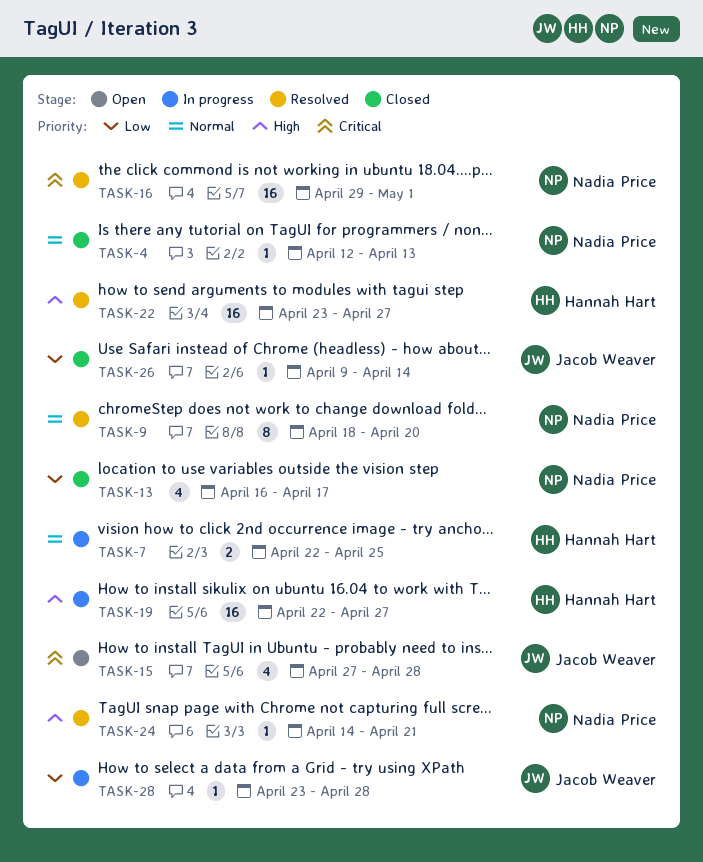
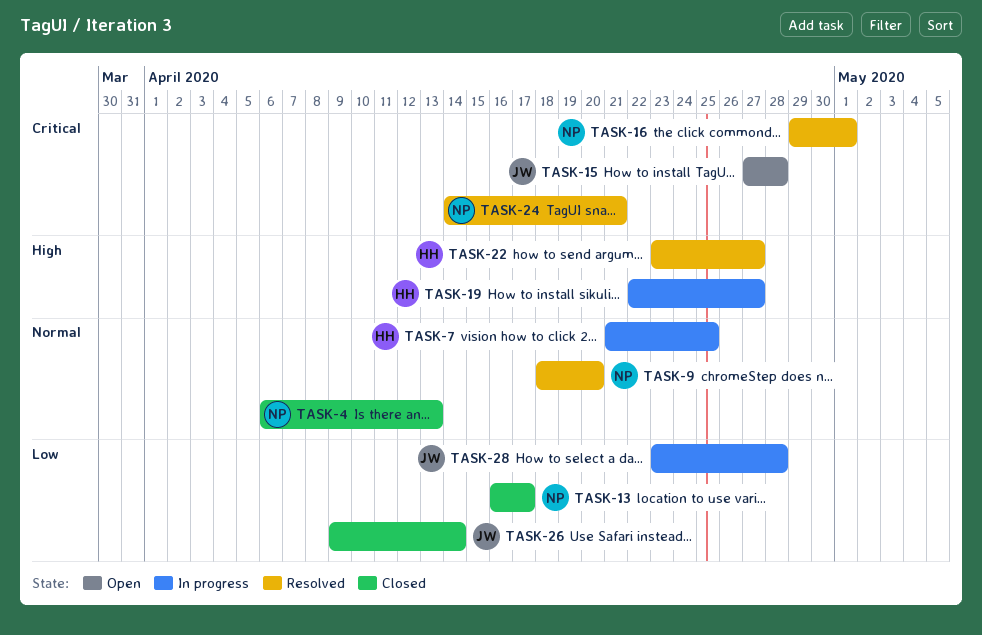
TASK-4, start: Apr 12 -> Apr 6
TASK-7, start: Apr 22 -> Apr 21
TASK-24, priority: High -> Critical

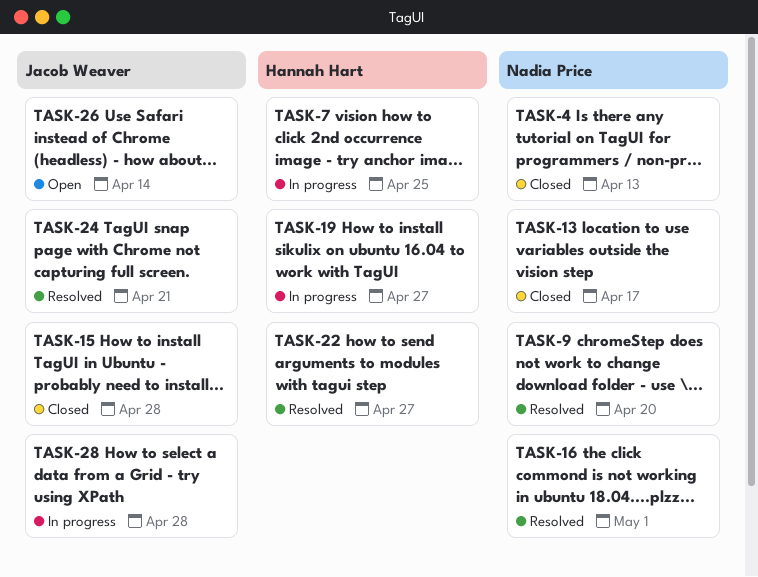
TASK-15, status: Open -> Closed
TASK-24, owner: Nadia Price -> Jacob Weaver
TASK-26, status: Closed -> Open

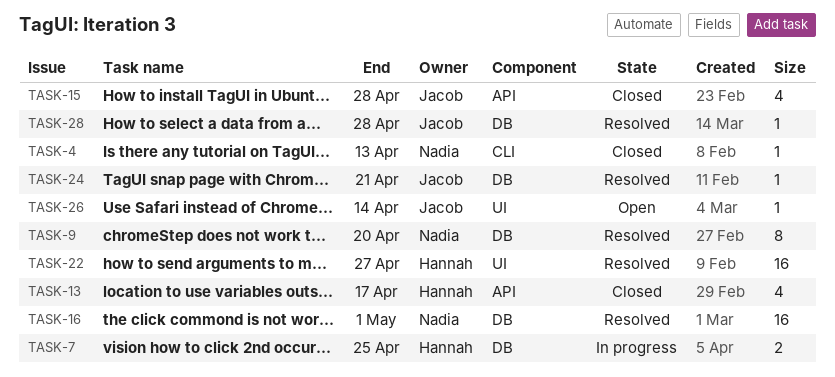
TASK-13, owner: Nadia Price -> Hannah Hart
TASK-19: present -> none
TASK-28, status: In progress -> Resolved

